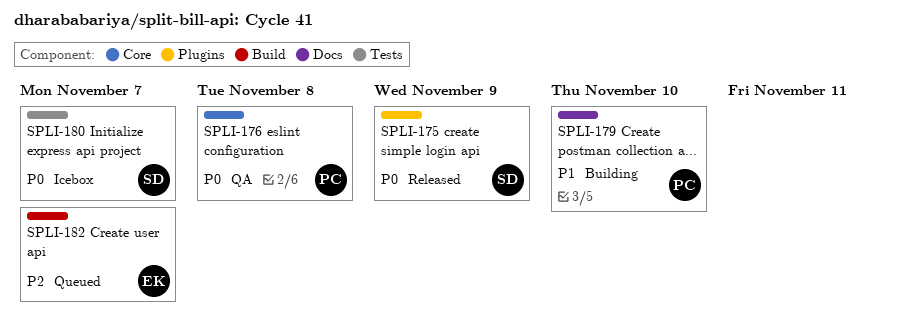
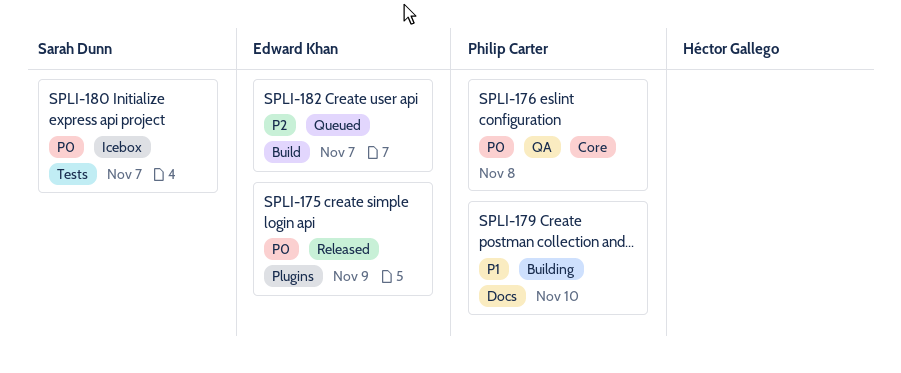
SPLI-175, owner: Sarah Dunn -> Edward Khan

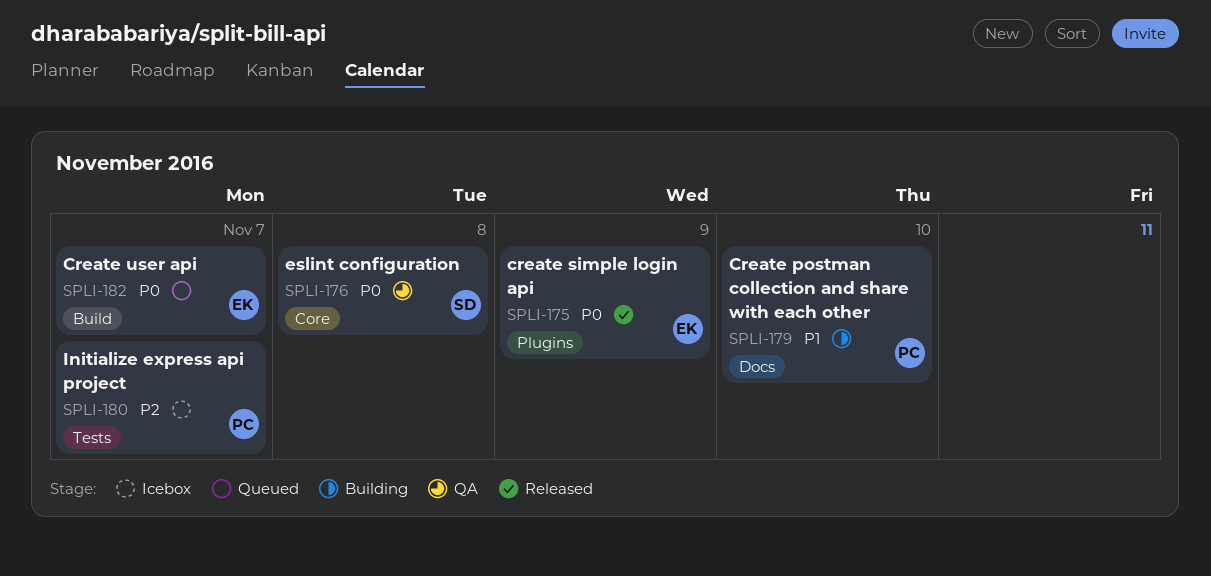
SPLI-176, owner: Philip Carter -> Sarah Dunn
SPLI-180, owner: Sarah Dunn -> Philip Carter
SPLI-180, priority: P0 -> P2
SPLI-182, priority: P2 -> P0

